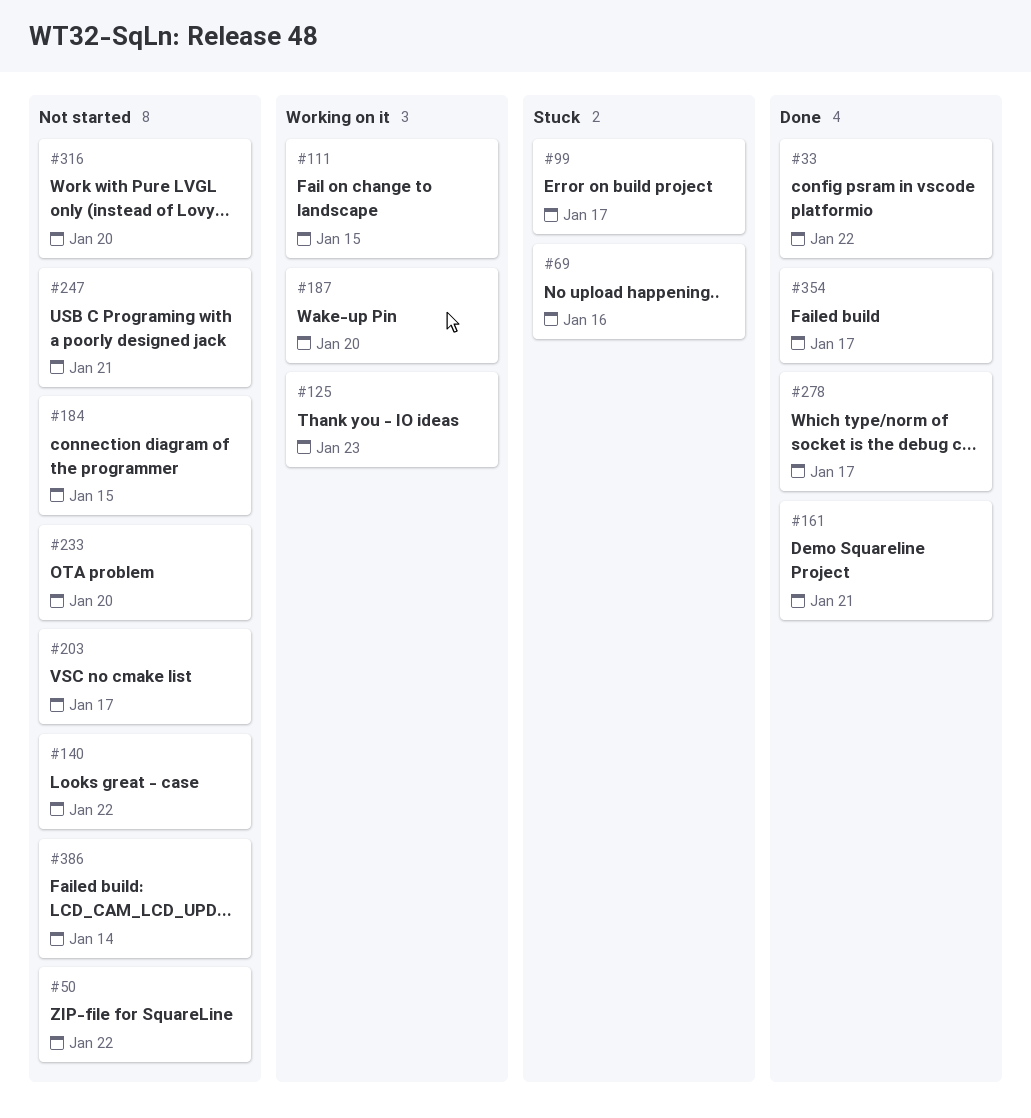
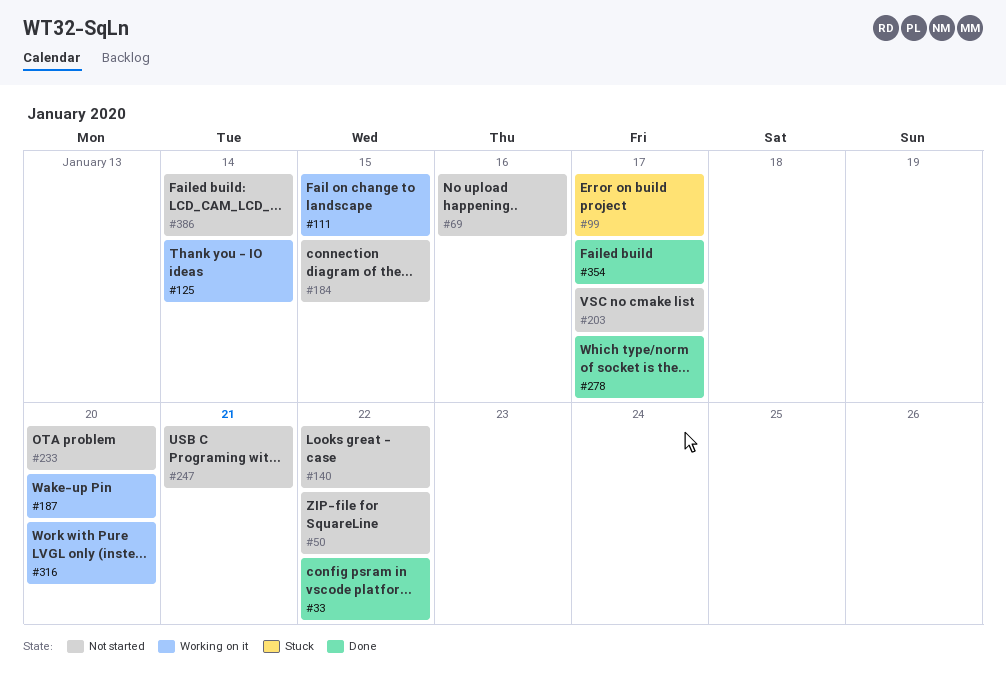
#69, status: Stuck -> Not started
#125, due: Jan 23 -> Jan 14
#161: present -> none
#316, status: Not started -> Working on it

